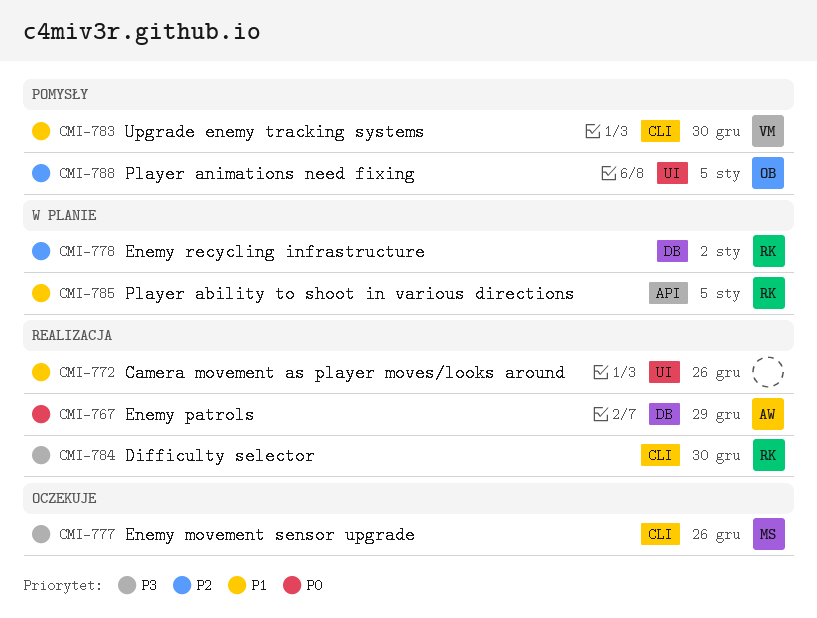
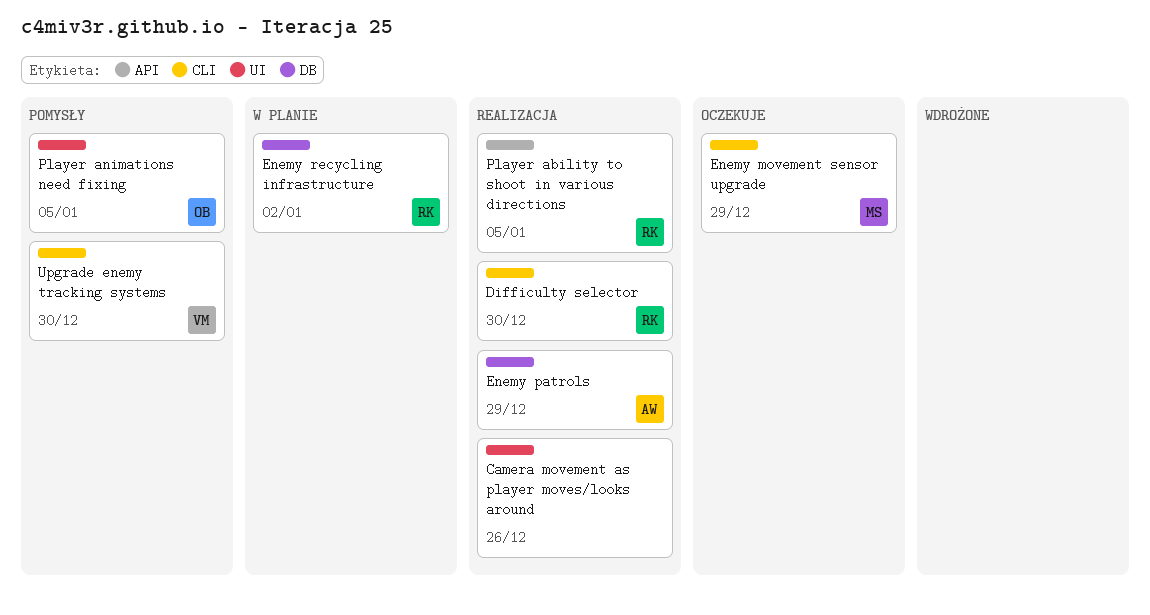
Enemy movement sensor upgrade, due: Dec 26 -> Dec 29
Player ability to shoot in various directions, status: W planie -> Realizacja

